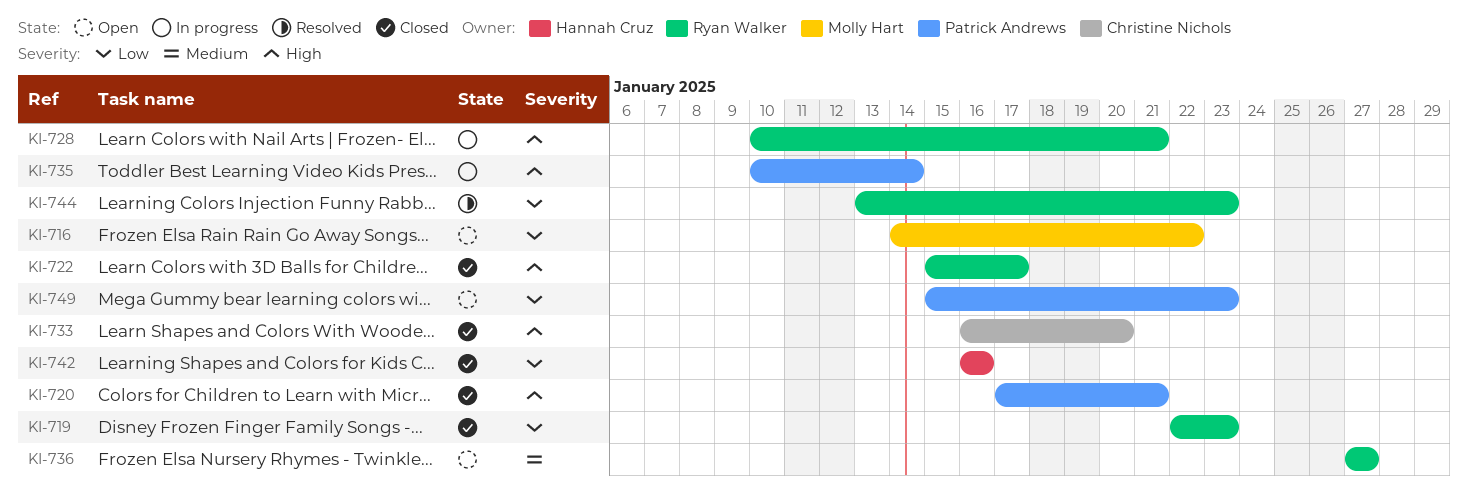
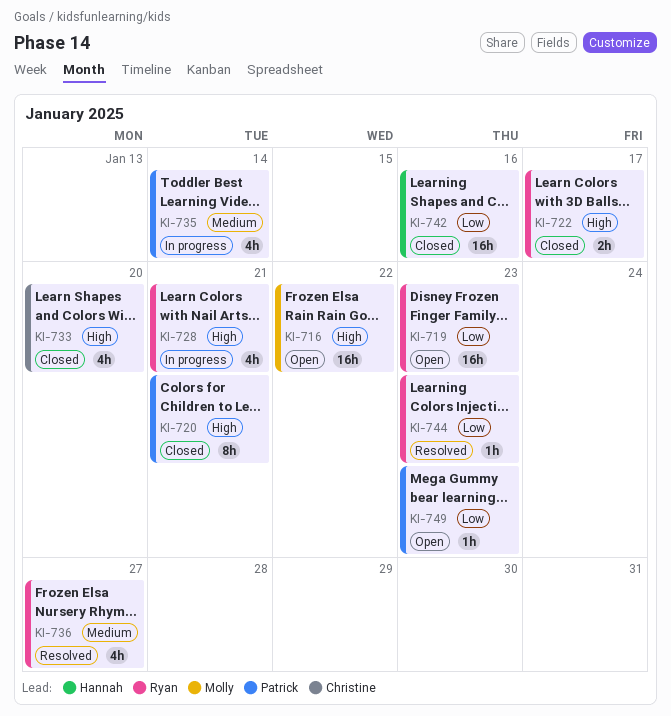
KI-716, priority: Low -> High
KI-719, status: Closed -> Open
KI-735, priority: High -> Medium
KI-736, status: Open -> Resolved

